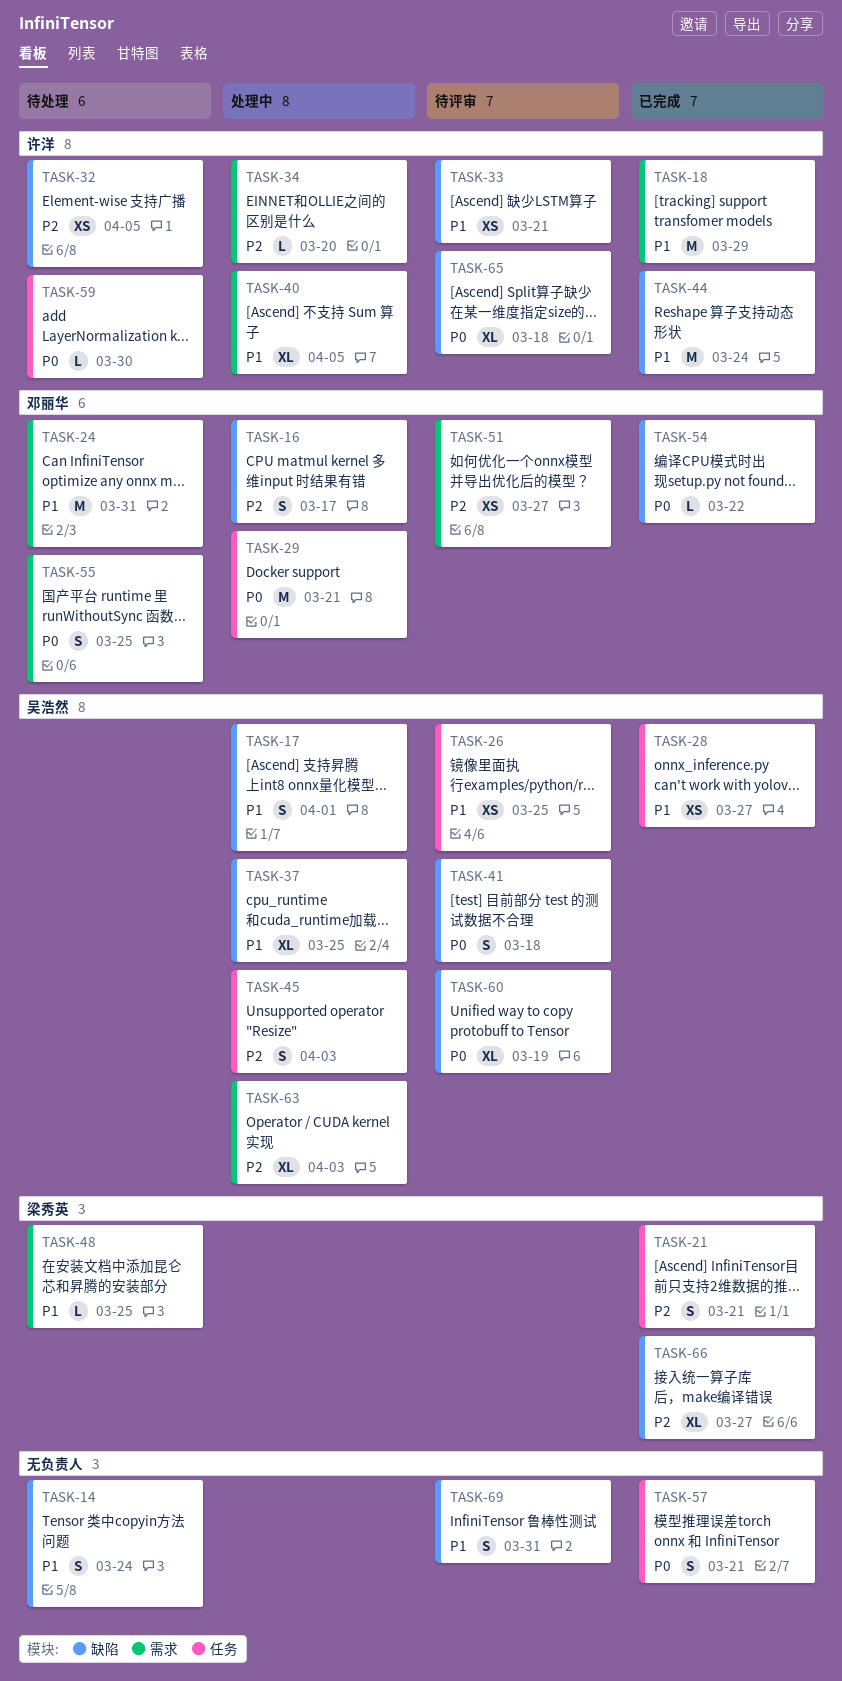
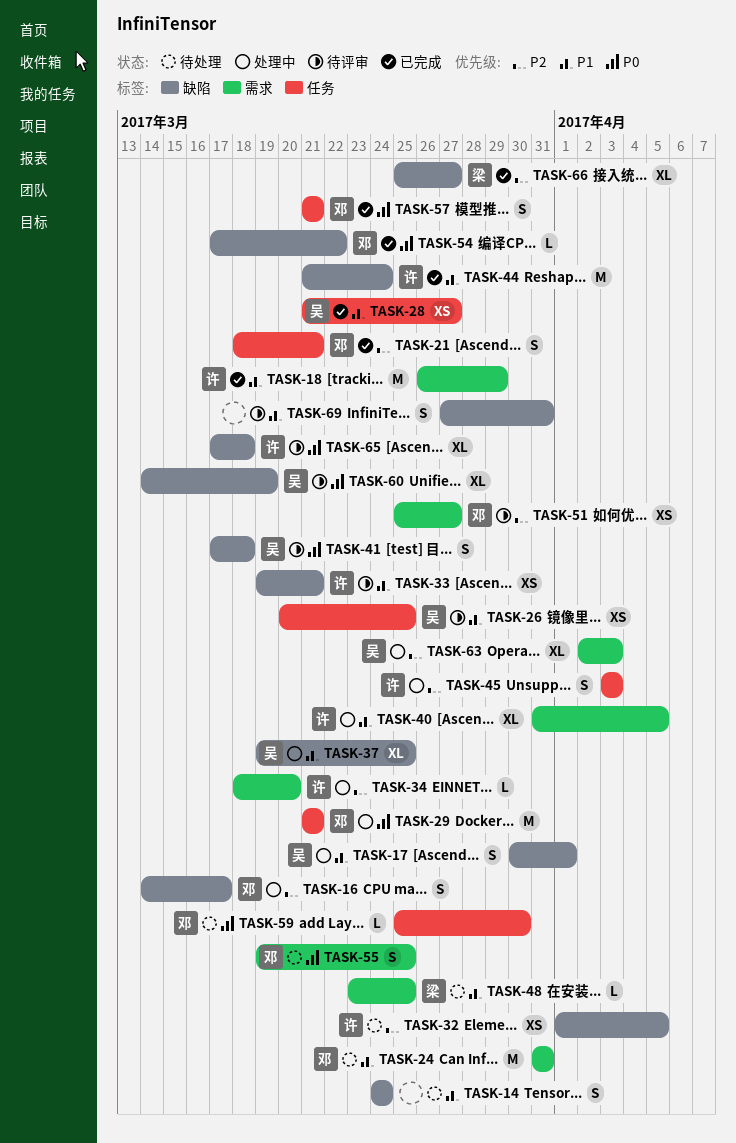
TASK-21, owner: 梁秀英 -> 邓丽华
TASK-45, owner: 吴浩然 -> 许洋
TASK-57, owner: none -> 邓丽华
TASK-59, owner: 许洋 -> 邓丽华

